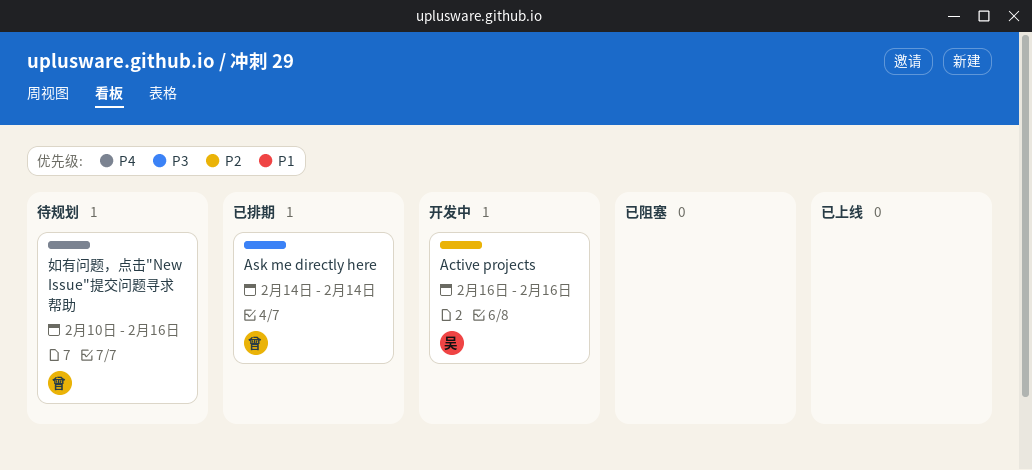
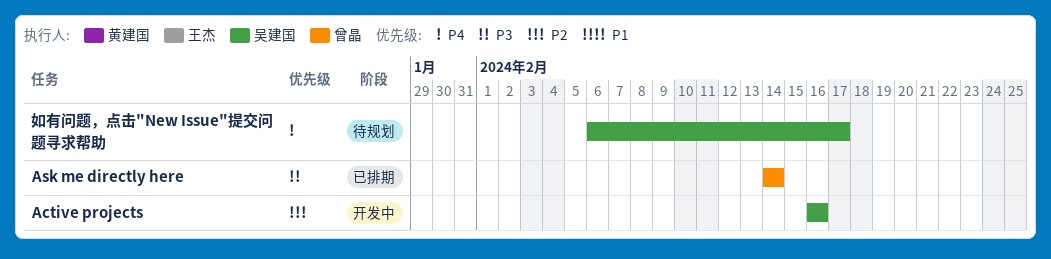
如有问题，点击"New Issue"提交问题寻求帮助, owner: 曾晶 -> 吴建国
如有问题，点击"New Issue"提交问题寻求帮助, start: Feb 10 -> Feb 6
如有问题，点击"New Issue"提交问题寻求帮助, due: Feb 16 -> Feb 17

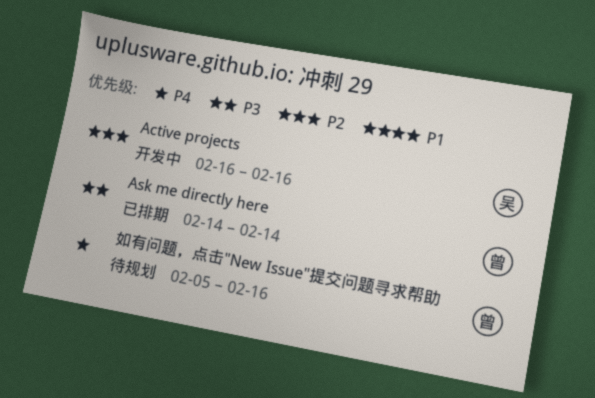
如有问题，点击"New Issue"提交问题寻求帮助, owner: 吴建国 -> 曾晶
如有问题，点击"New Issue"提交问题寻求帮助, start: Feb 6 -> Feb 5
如有问题，点击"New Issue"提交问题寻求帮助, due: Feb 17 -> Feb 16

